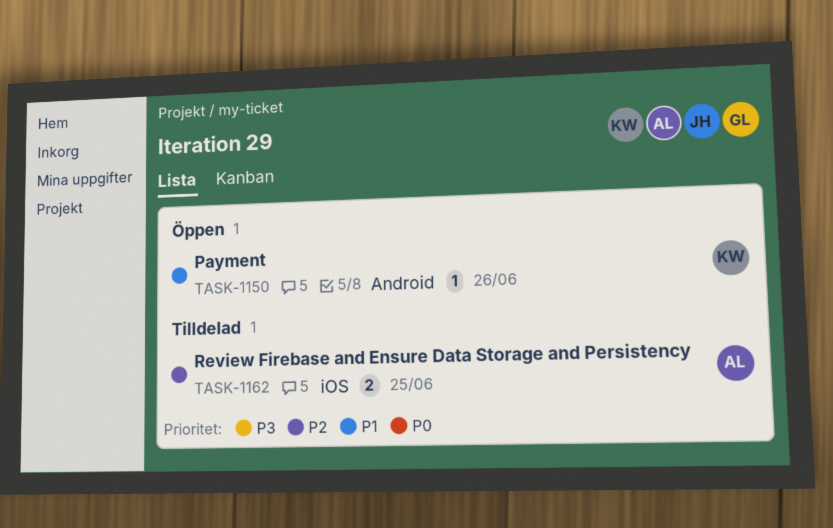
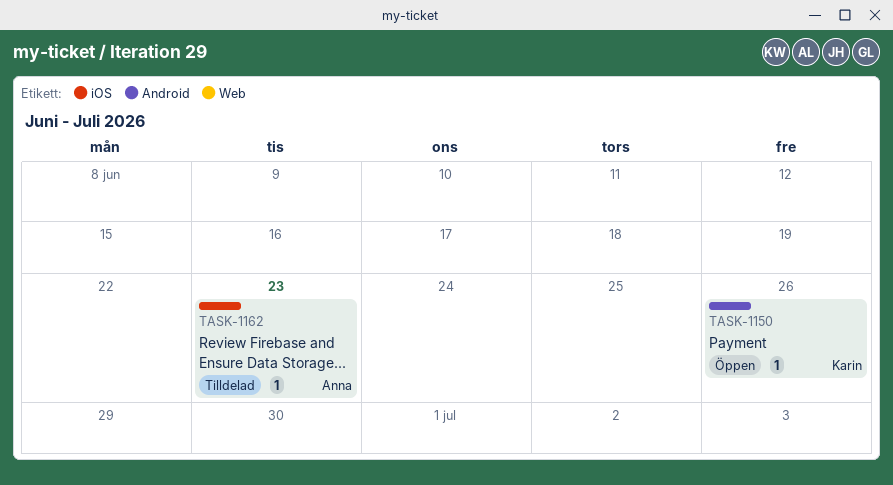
TASK-1162, estimate: 2 -> 1
TASK-1162, due: Jun 25 -> Jun 23

